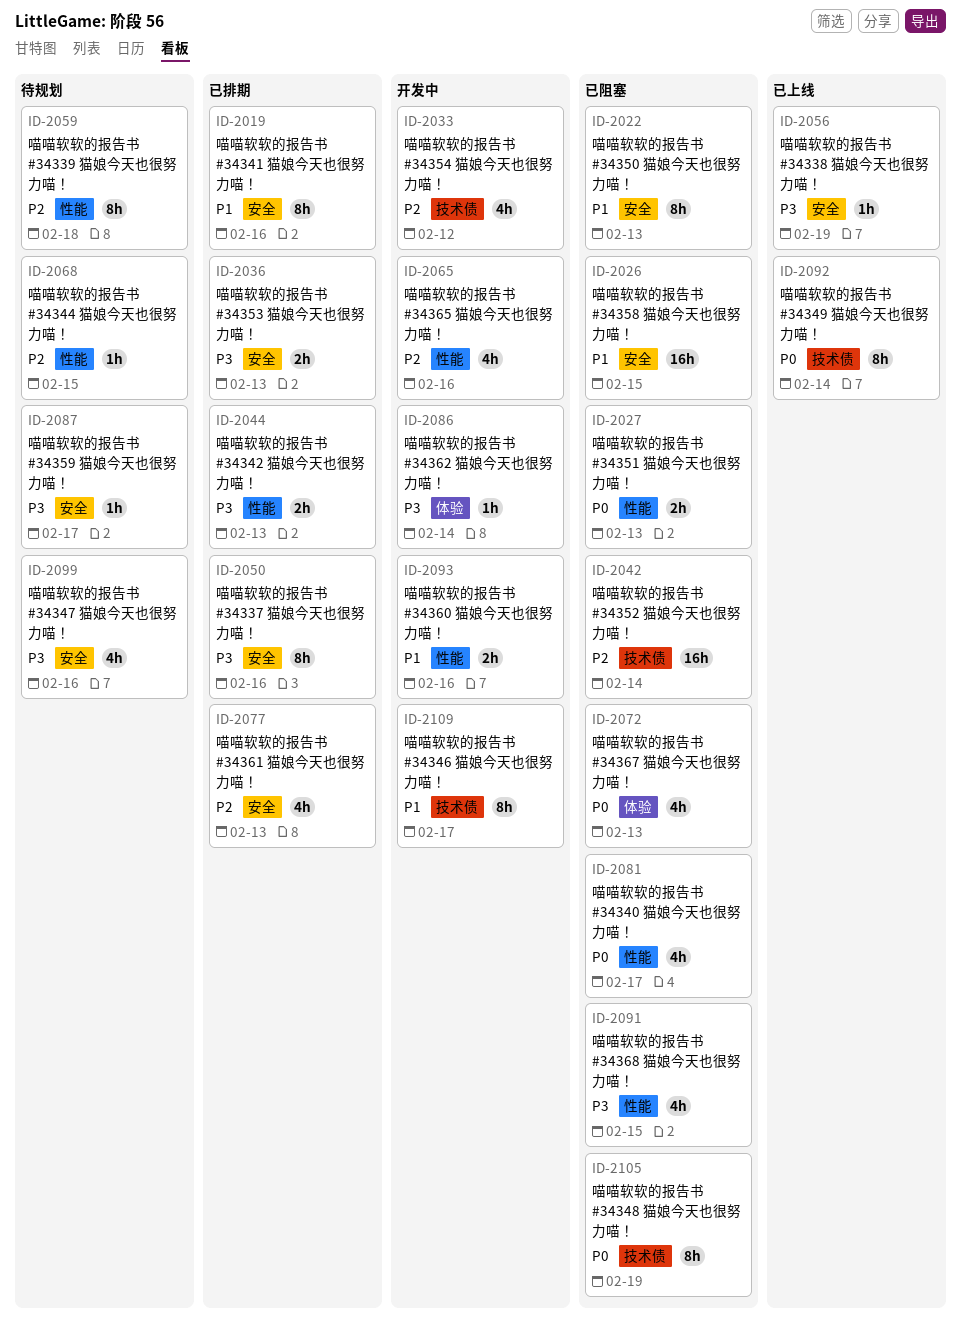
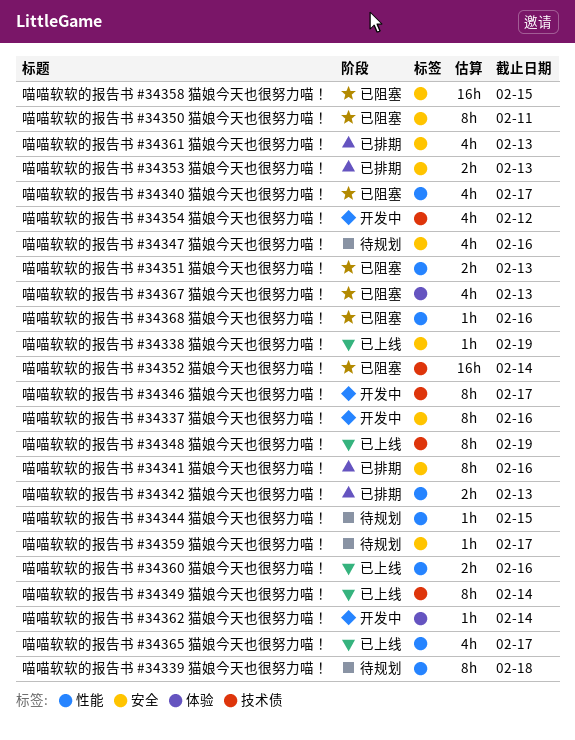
喵喵软软的报告书 #34337 猫娘今天也很努力喵！, status: 已排期 -> 开发中
喵喵软软的报告书 #34348 猫娘今天也很努力喵！, status: 已阻塞 -> 已上线
喵喵软软的报告书 #34350 猫娘今天也很努力喵！, due: Feb 13 -> Feb 11
喵喵软软的报告书 #34360 猫娘今天也很努力喵！, status: 开发中 -> 已上线
喵喵软软的报告书 #34365 猫娘今天也很努力喵！, status: 开发中 -> 已上线
喵喵软软的报告书 #34365 猫娘今天也很努力喵！, due: Feb 16 -> Feb 17
喵喵软软的报告书 #34368 猫娘今天也很努力喵！, estimate: 4h -> 1h
喵喵软软的报告书 #34368 猫娘今天也很努力喵！, due: Feb 15 -> Feb 16

